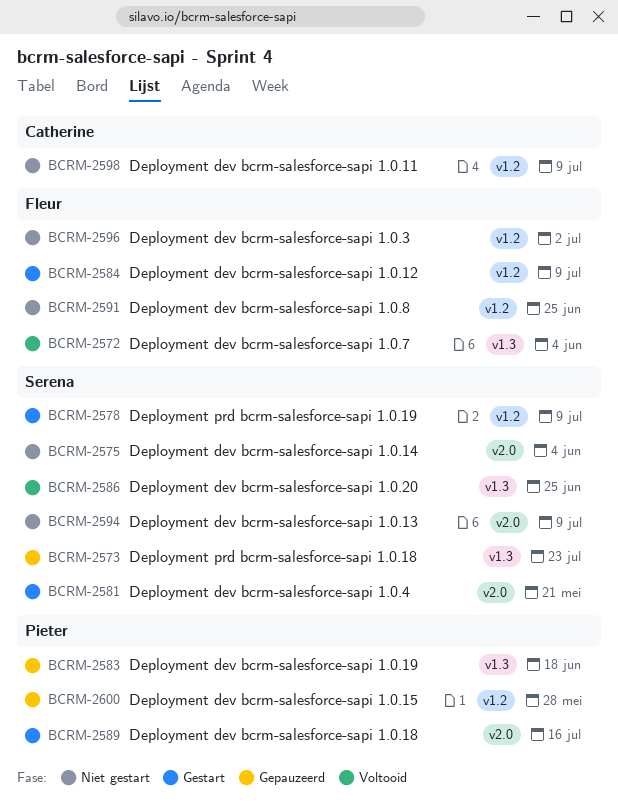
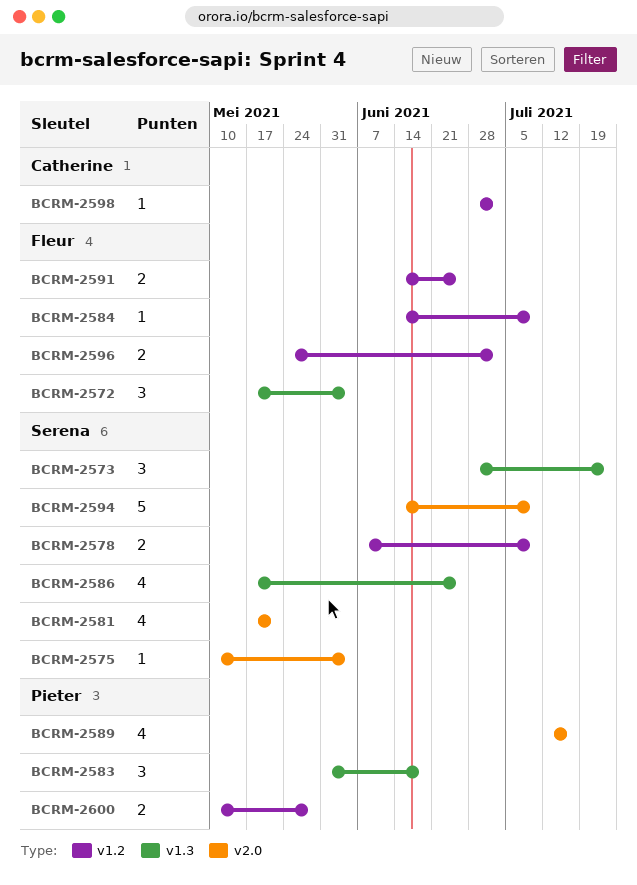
BCRM-2598, due: Jul 9 -> Jul 2

